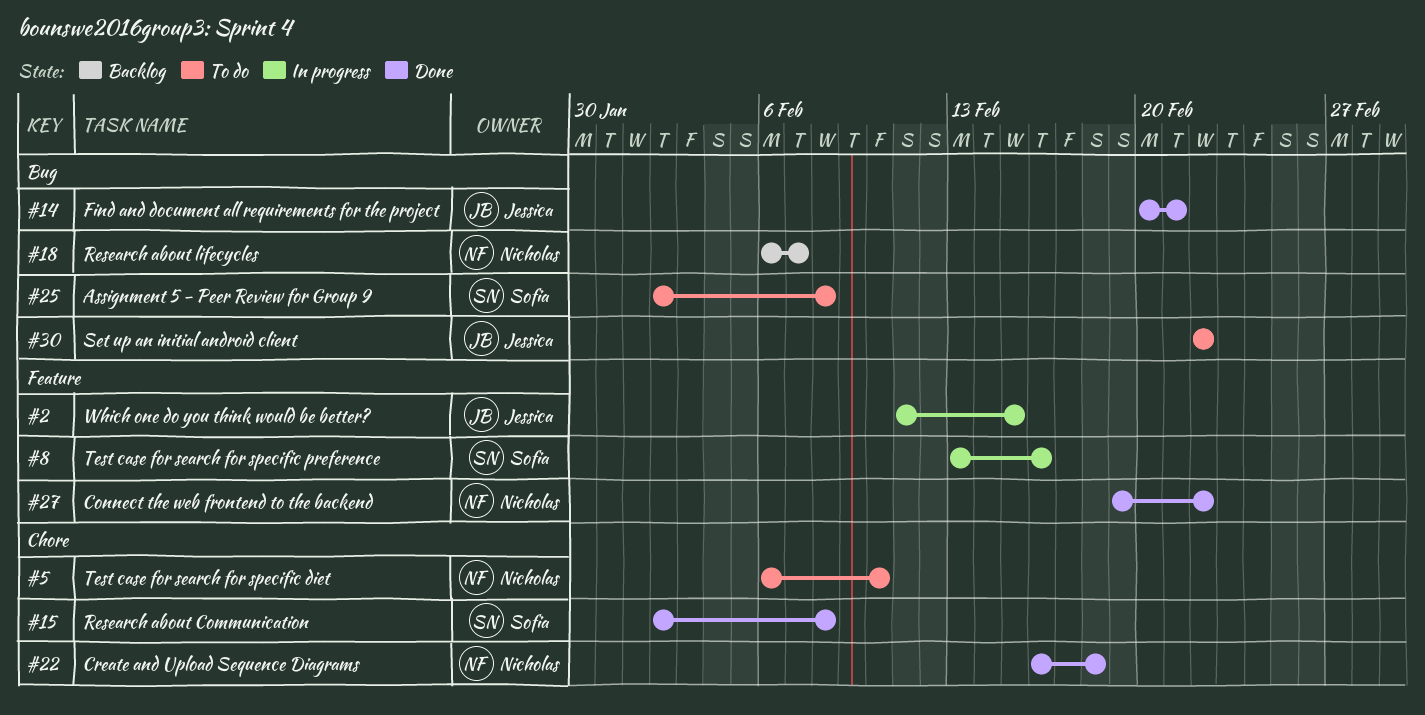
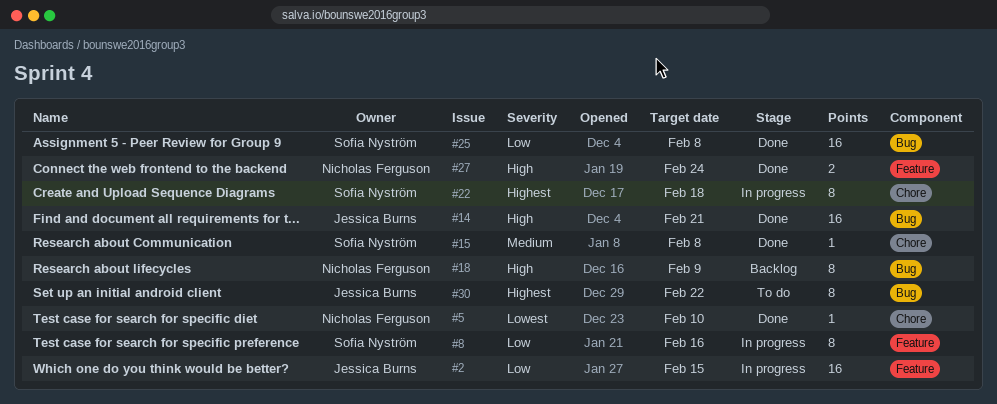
#5, status: To do -> Done
#18, due: Feb 7 -> Feb 9
#22, status: Done -> In progress
#22, owner: Nicholas Ferguson -> Sofia Nyström
#25, status: To do -> Done
#27, due: Feb 22 -> Feb 24

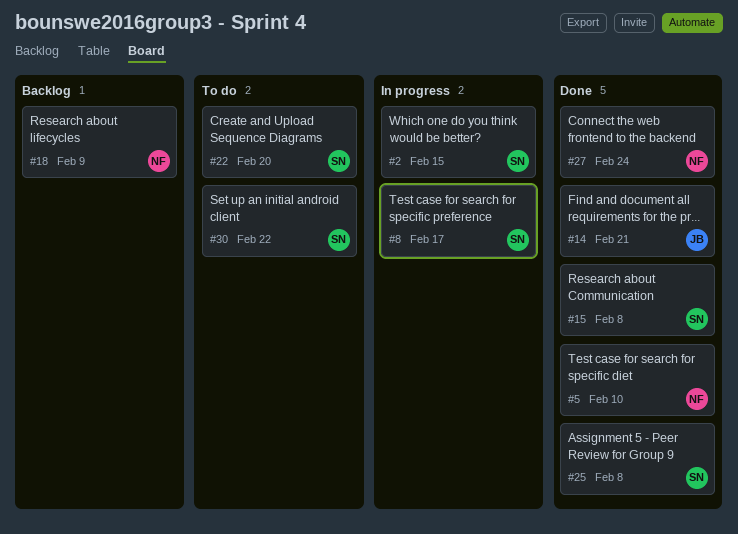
#2, owner: Jessica Burns -> Sofia Nyström
#8, due: Feb 16 -> Feb 17
#22, status: In progress -> To do
#22, due: Feb 18 -> Feb 20
#30, owner: Jessica Burns -> Sofia Nyström

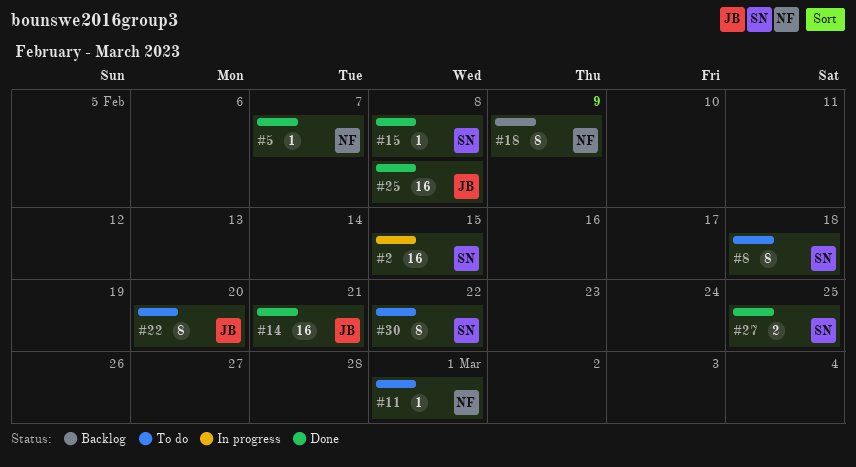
#5, due: Feb 10 -> Feb 7
#8, status: In progress -> To do
#8, due: Feb 17 -> Feb 18
#11: none -> present
#22, owner: SN -> JB
#25, owner: SN -> JB
#27, owner: NF -> SN
#27, due: Feb 24 -> Feb 25

